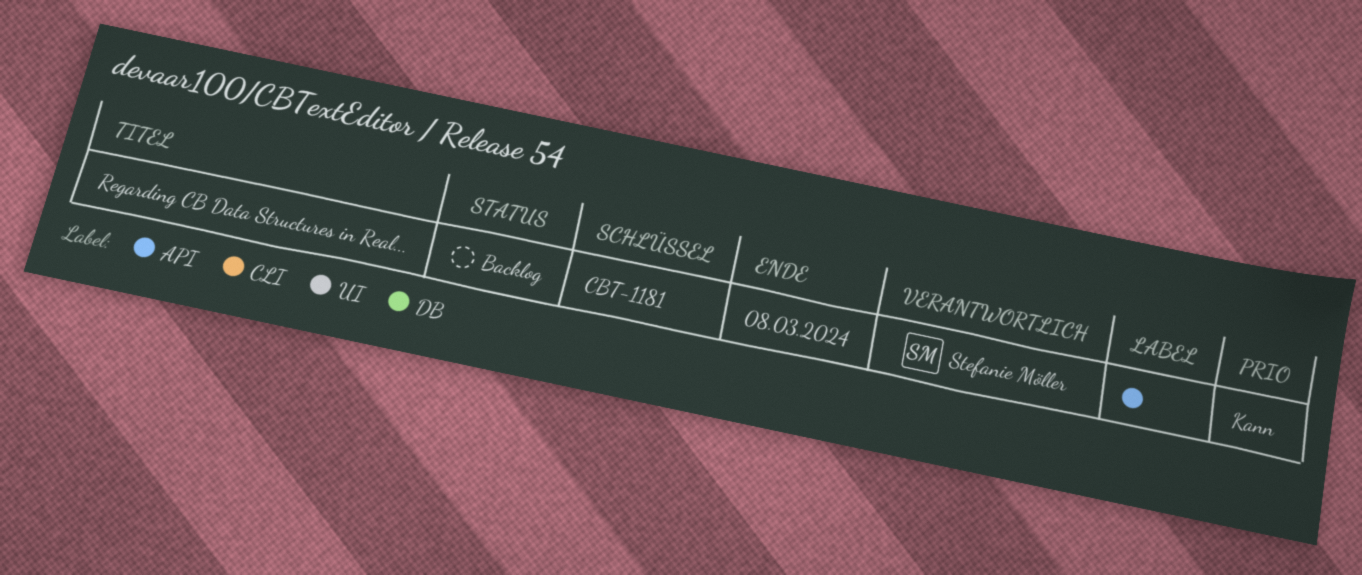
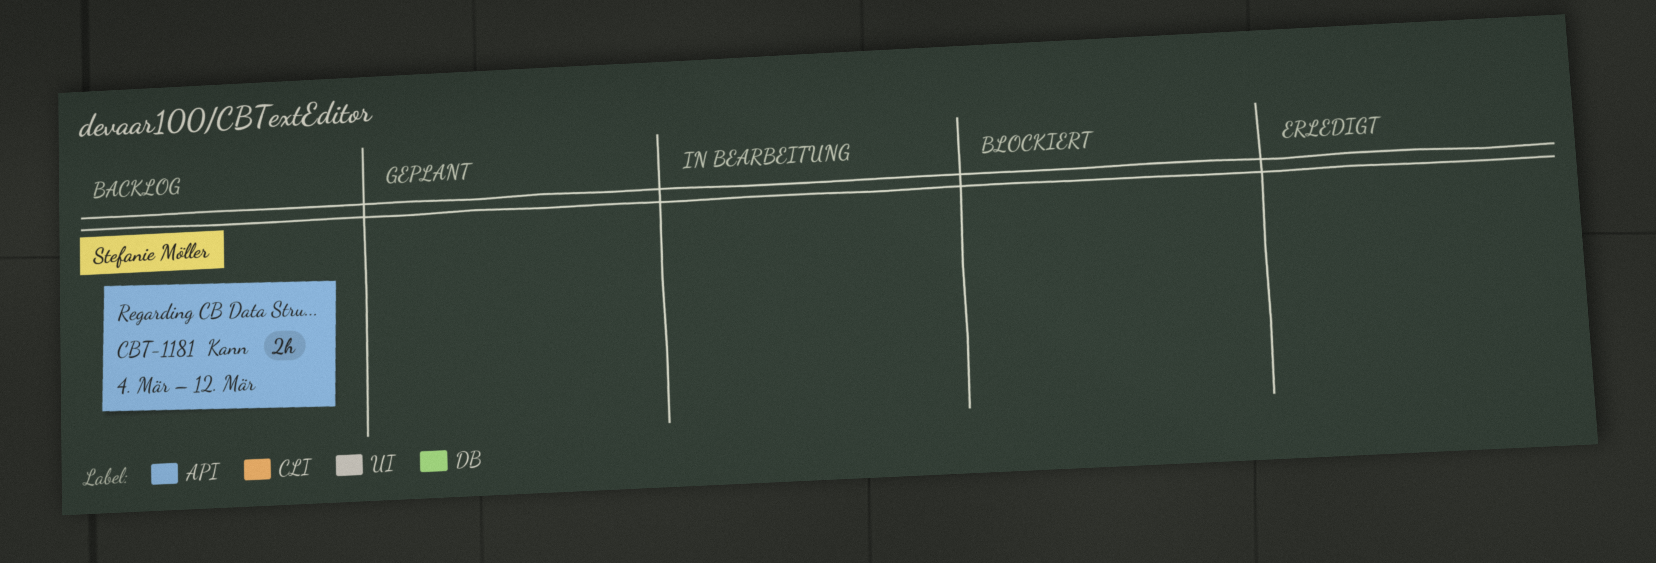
CBT-1181, due: Mar 8 -> Mar 12

